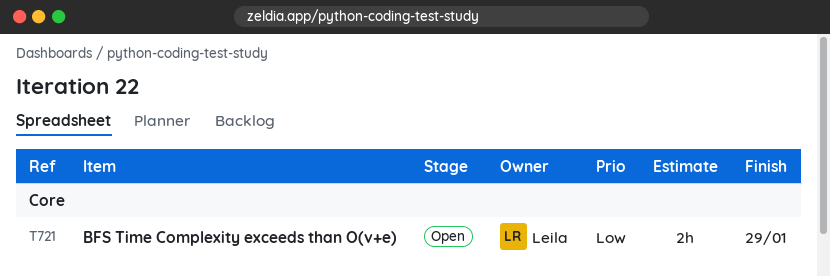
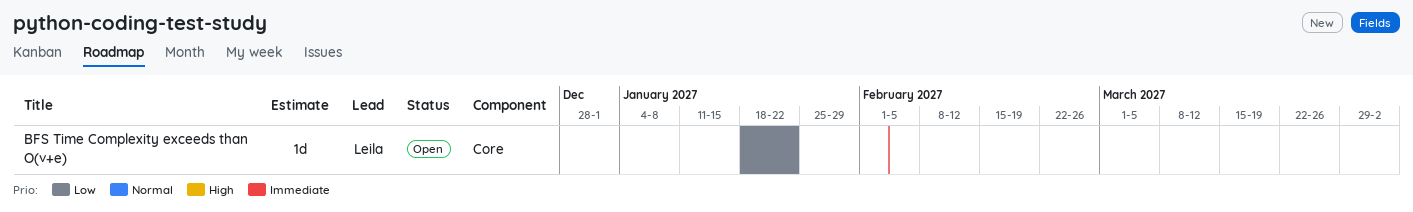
BFS Time Complexity exceeds than O(v+e), estimate: 2h -> 1d
BFS Time Complexity exceeds than O(v+e), due: Jan 29 -> Jan 22

